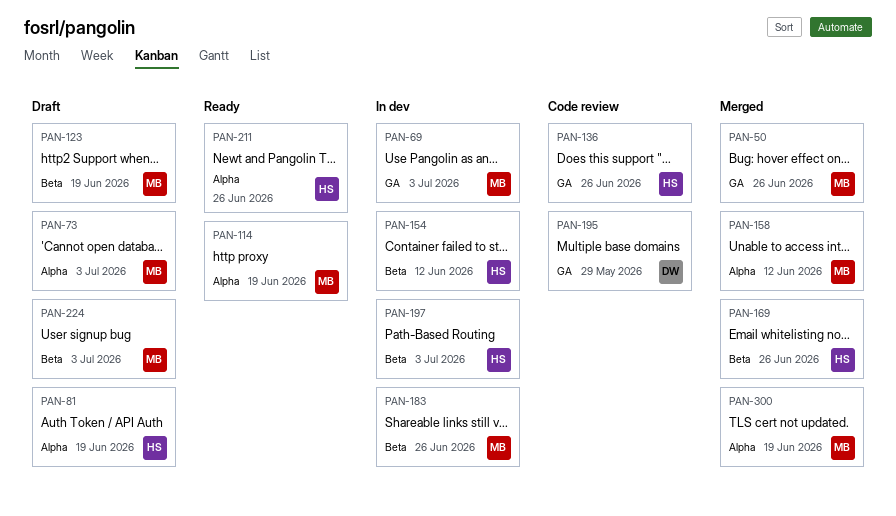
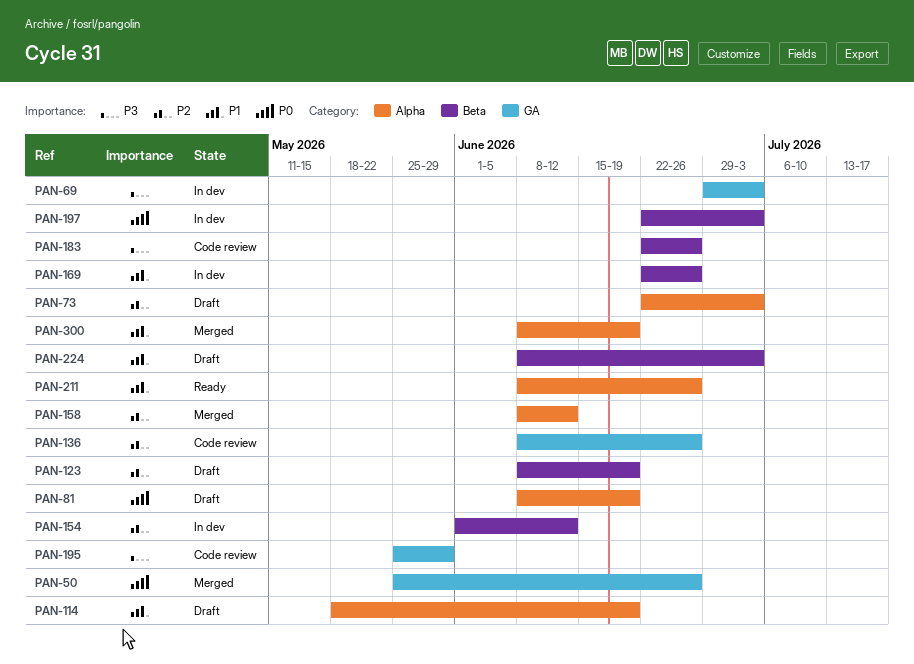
PAN-114, status: Ready -> Draft
PAN-169, status: Merged -> In dev
PAN-183, status: In dev -> Code review

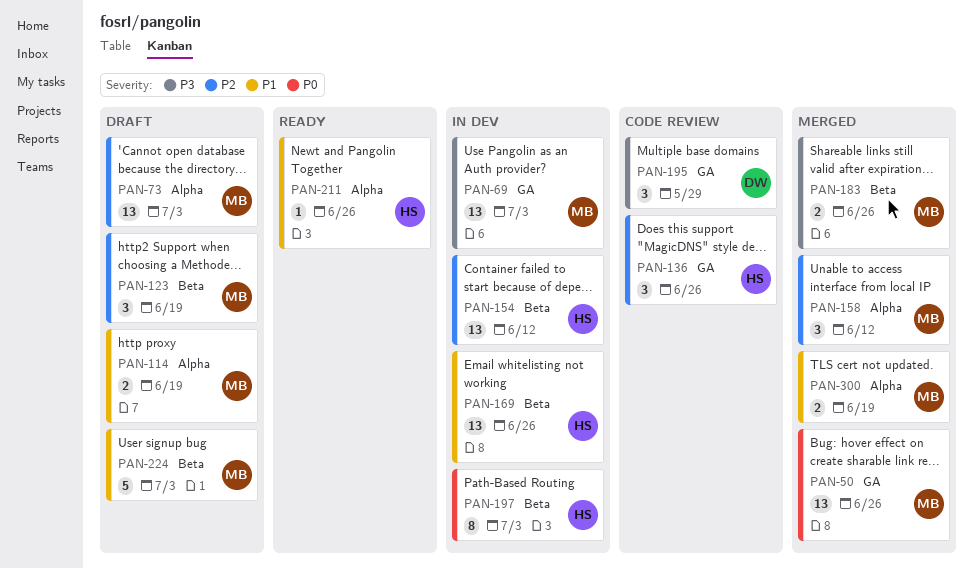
PAN-81: present -> none
PAN-183, status: Code review -> Merged

